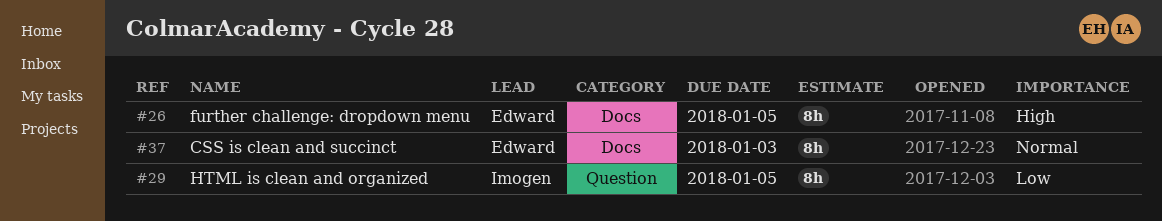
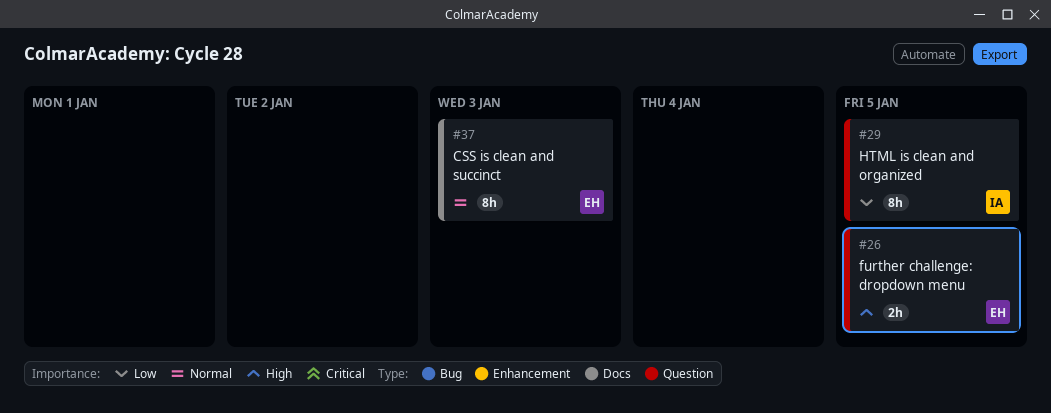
#26, label: Docs -> Question
#26, estimate: 8h -> 2h

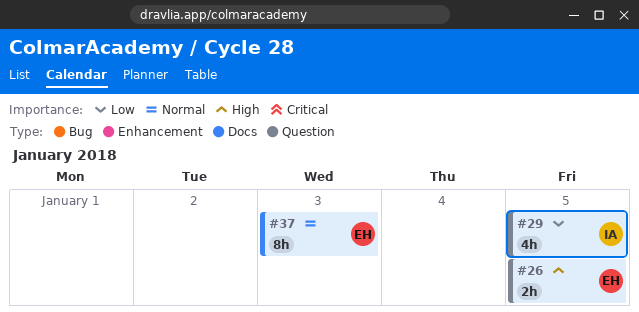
#29, estimate: 8h -> 4h

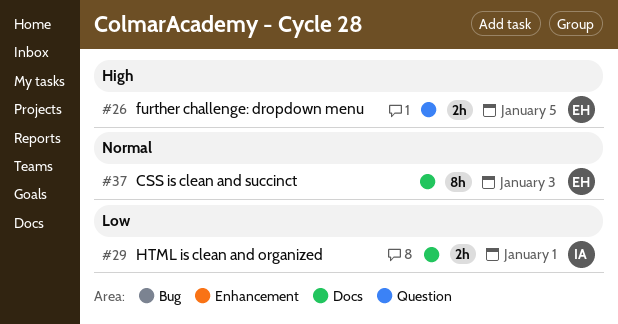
#29, label: Question -> Docs
#29, estimate: 4h -> 2h
#29, due: Jan 5 -> Jan 1

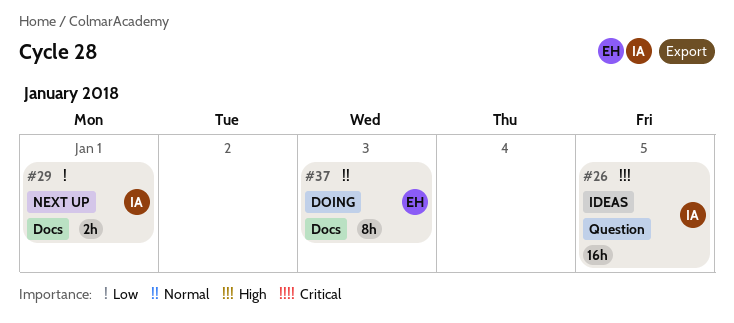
#26, owner: EH -> IA
#26, estimate: 2h -> 16h

